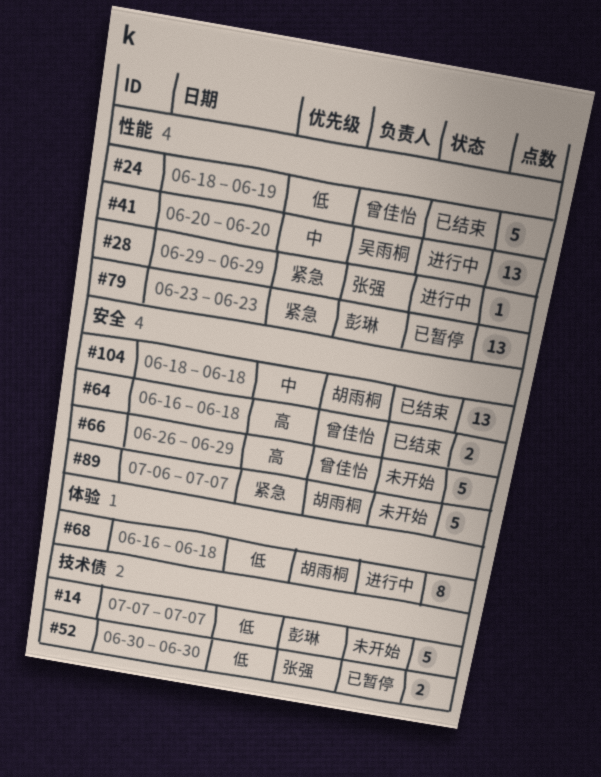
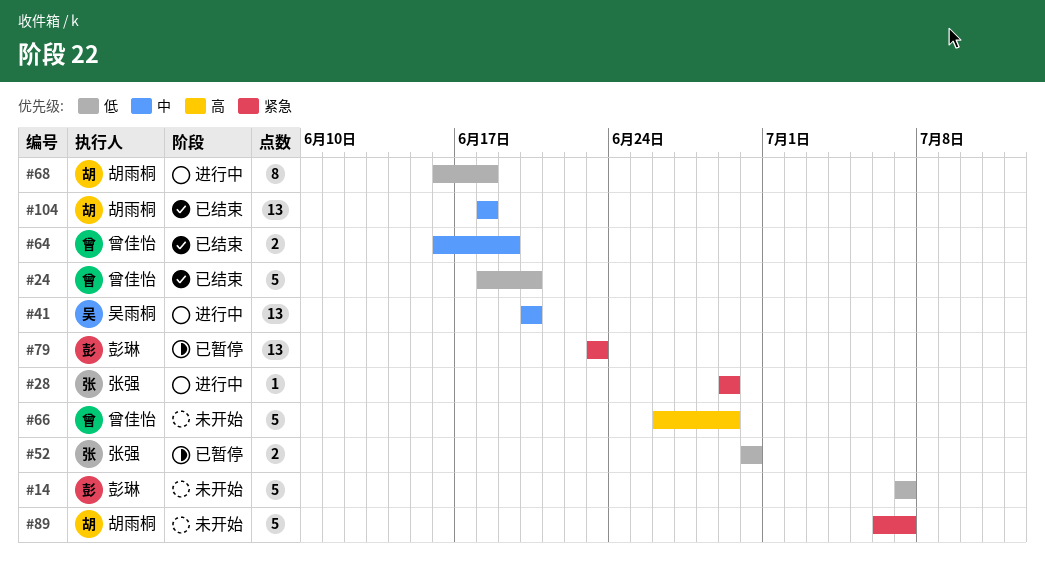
#24, due: Jun 19 -> Jun 20
#64, priority: 高 -> 中
#64, due: Jun 18 -> Jun 19

